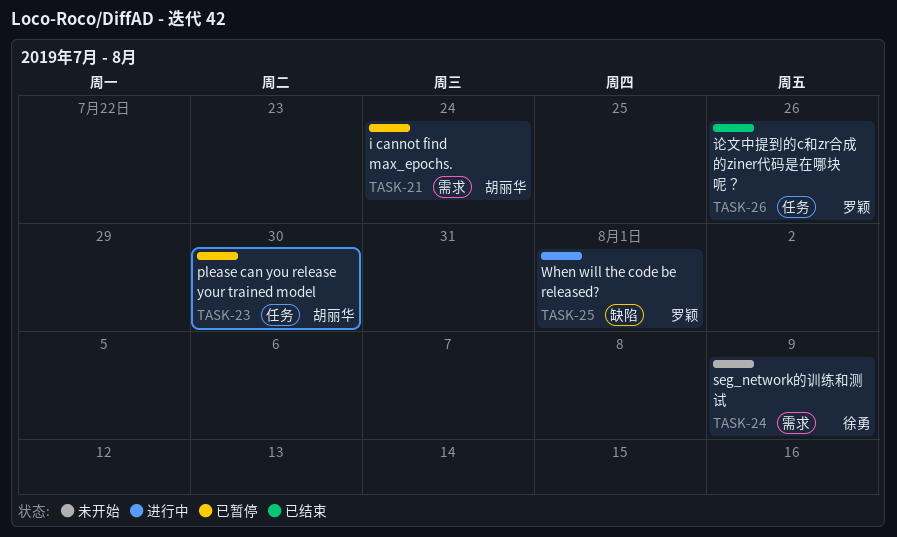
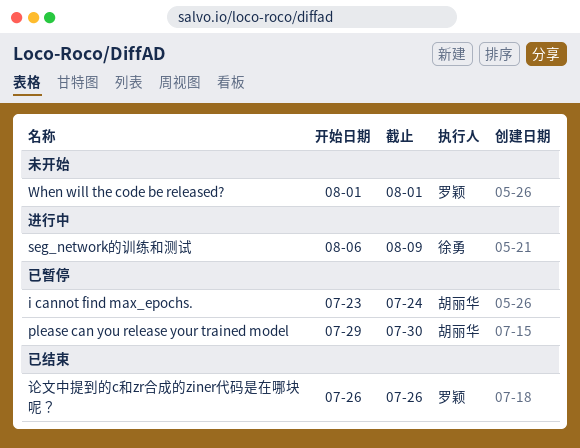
seg_network的训练和测试, status: 未开始 -> 进行中
When will the code be released?, status: 进行中 -> 未开始

